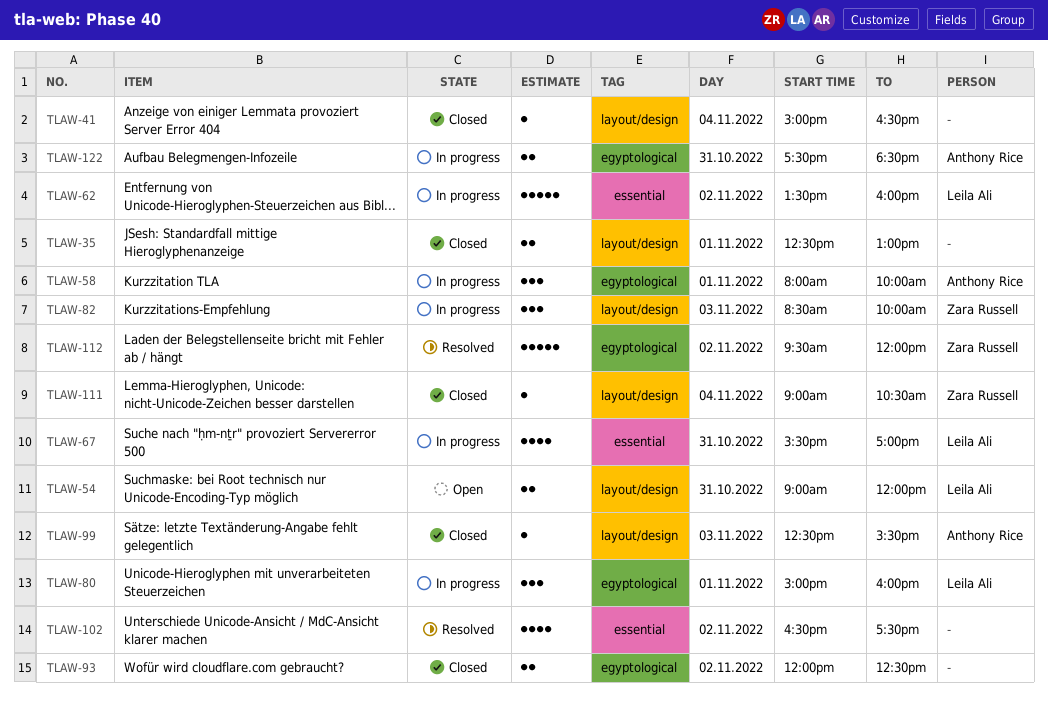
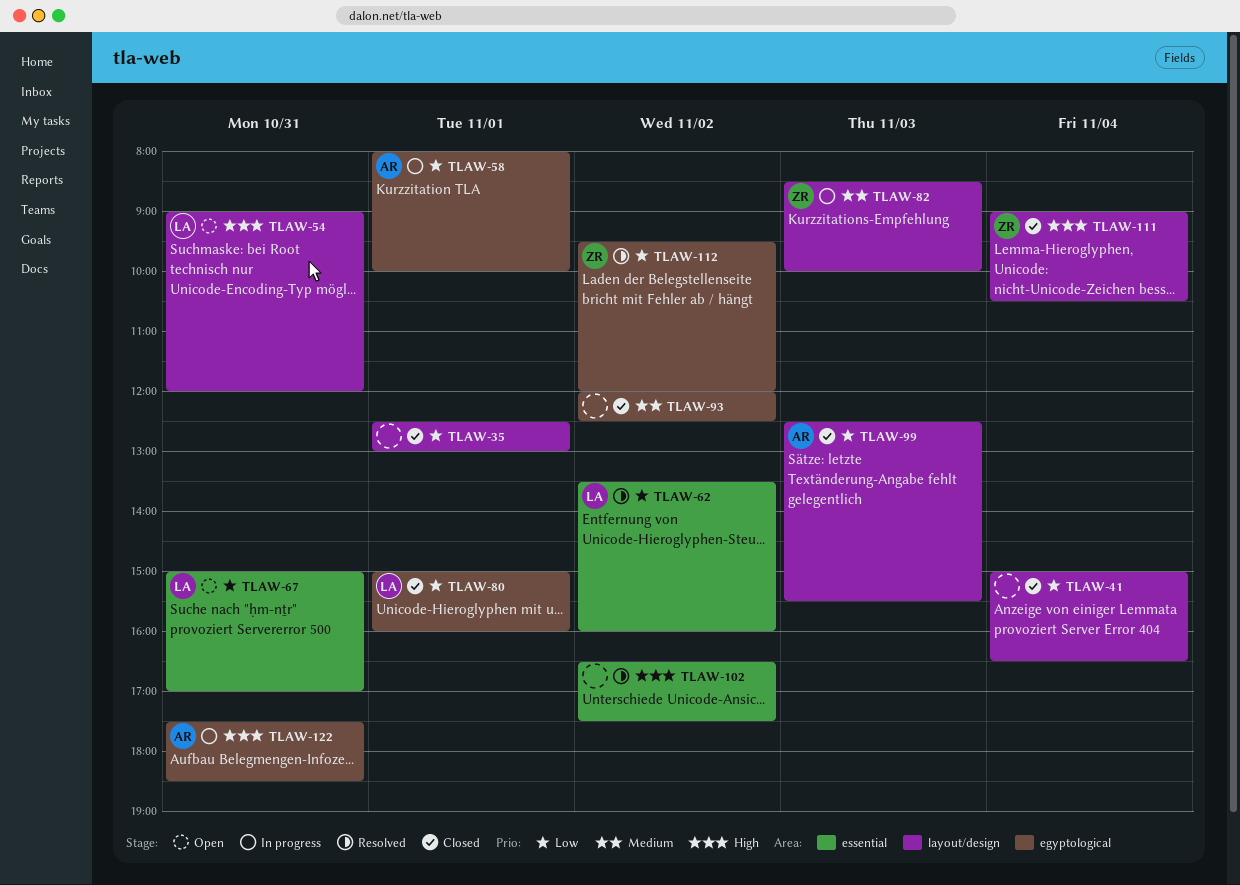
TLAW-62, status: In progress -> Resolved
TLAW-67, status: In progress -> Open
TLAW-67, begins: 15:30 -> 15:00
TLAW-80, status: In progress -> Closed

